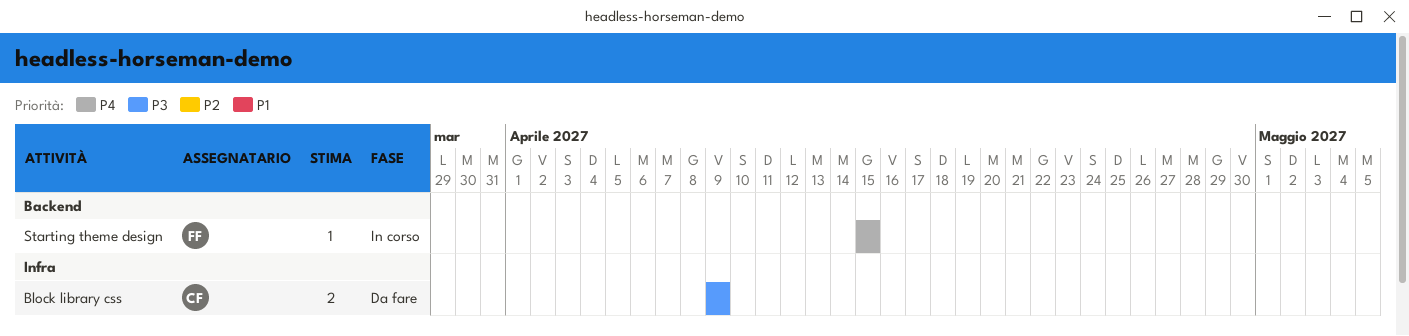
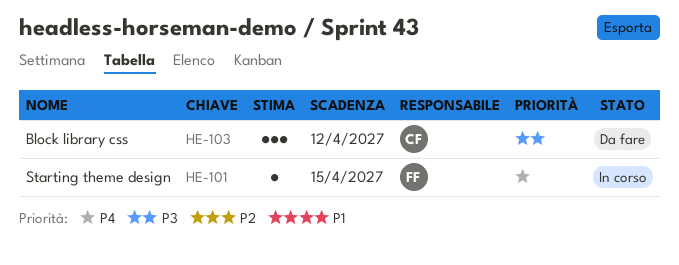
Block library css, estimate: 2 -> 3
Block library css, due: Apr 9 -> Apr 12

